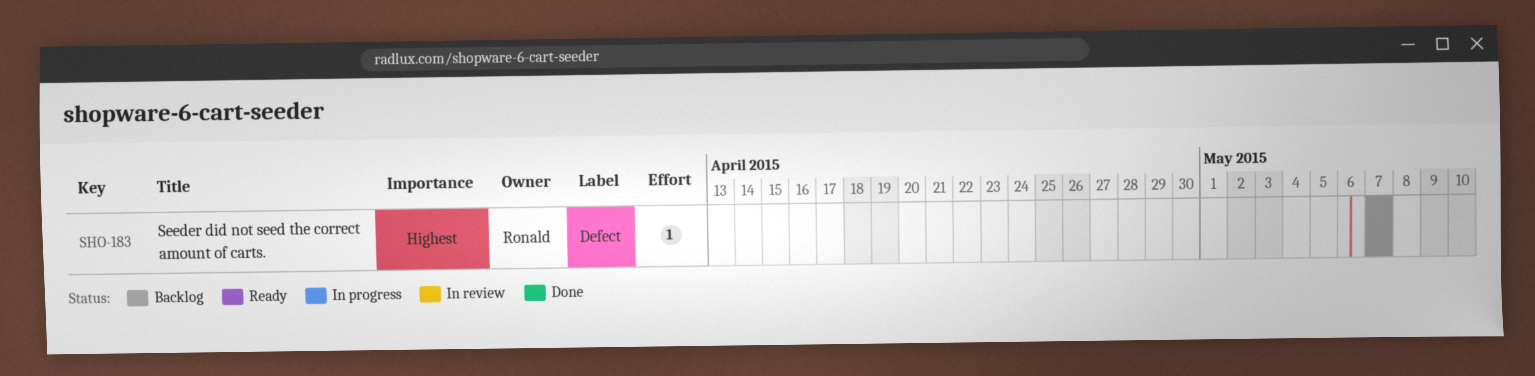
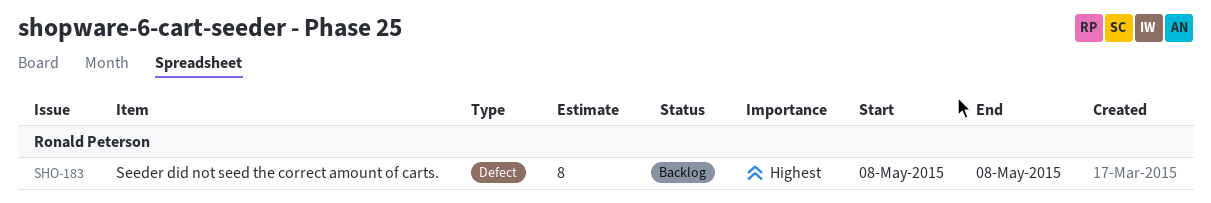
SHO-183, estimate: 1 -> 8
SHO-183, start: May 7 -> May 8
SHO-183, due: May 7 -> May 8

